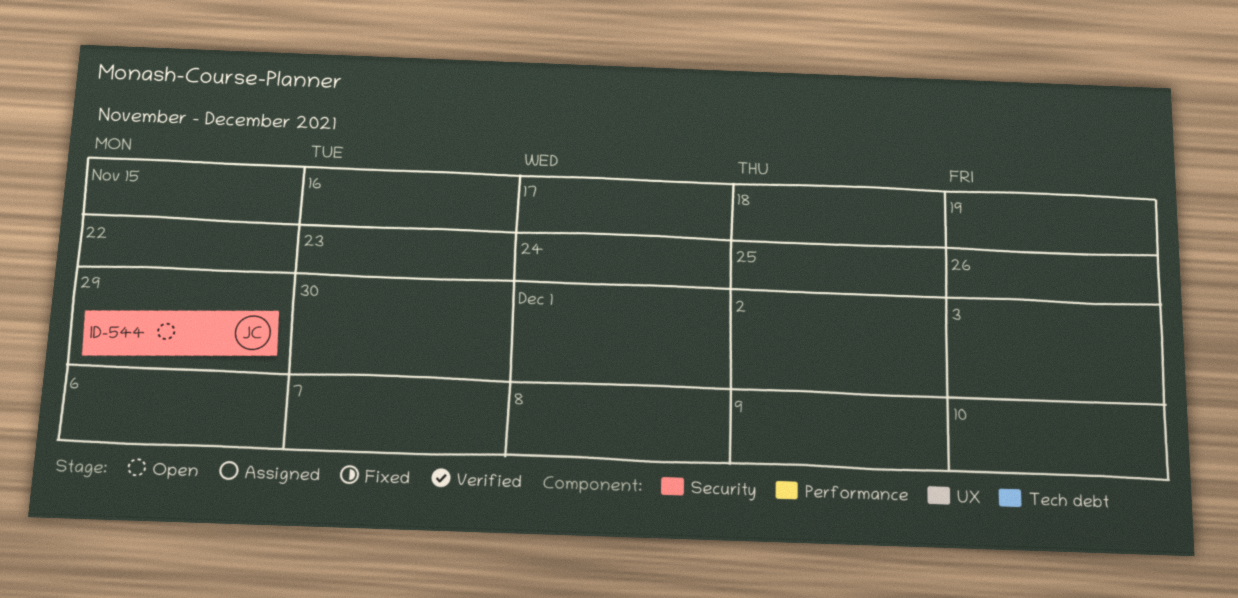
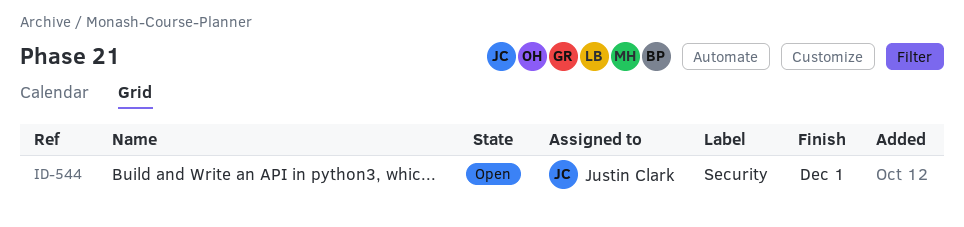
ID-544, due: Nov 29 -> Dec 1

